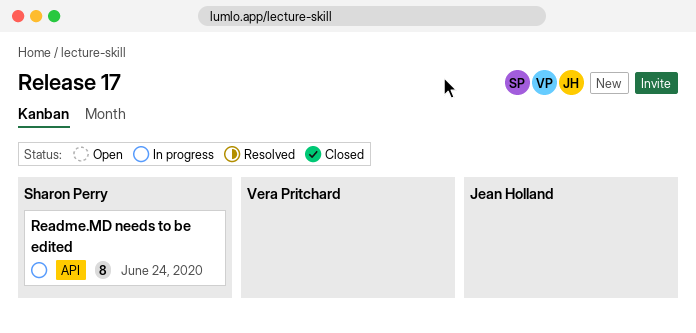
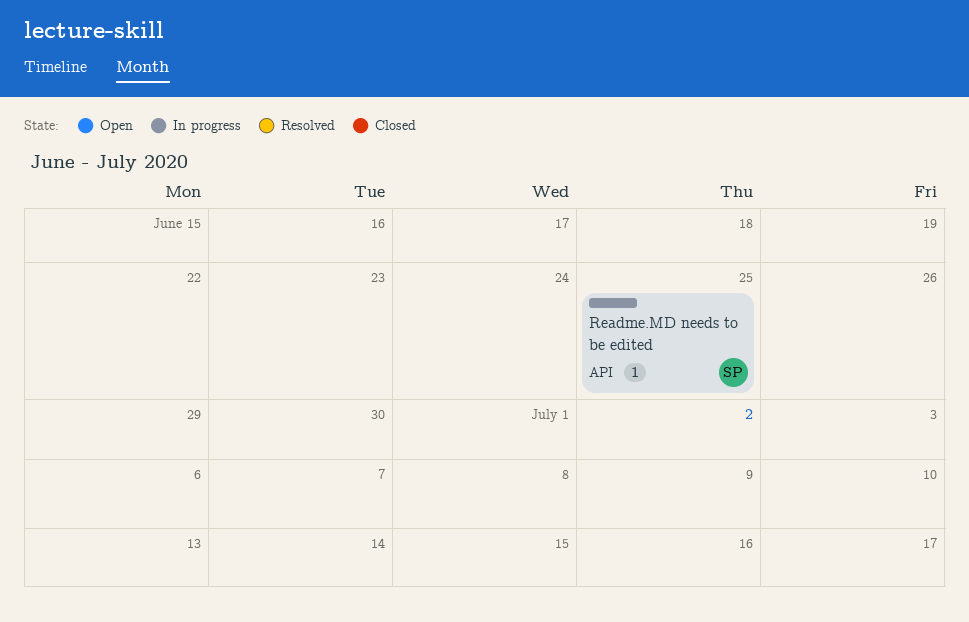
Readme.MD needs to be edited, estimate: 8 -> 1
Readme.MD needs to be edited, due: Jun 24 -> Jun 25

